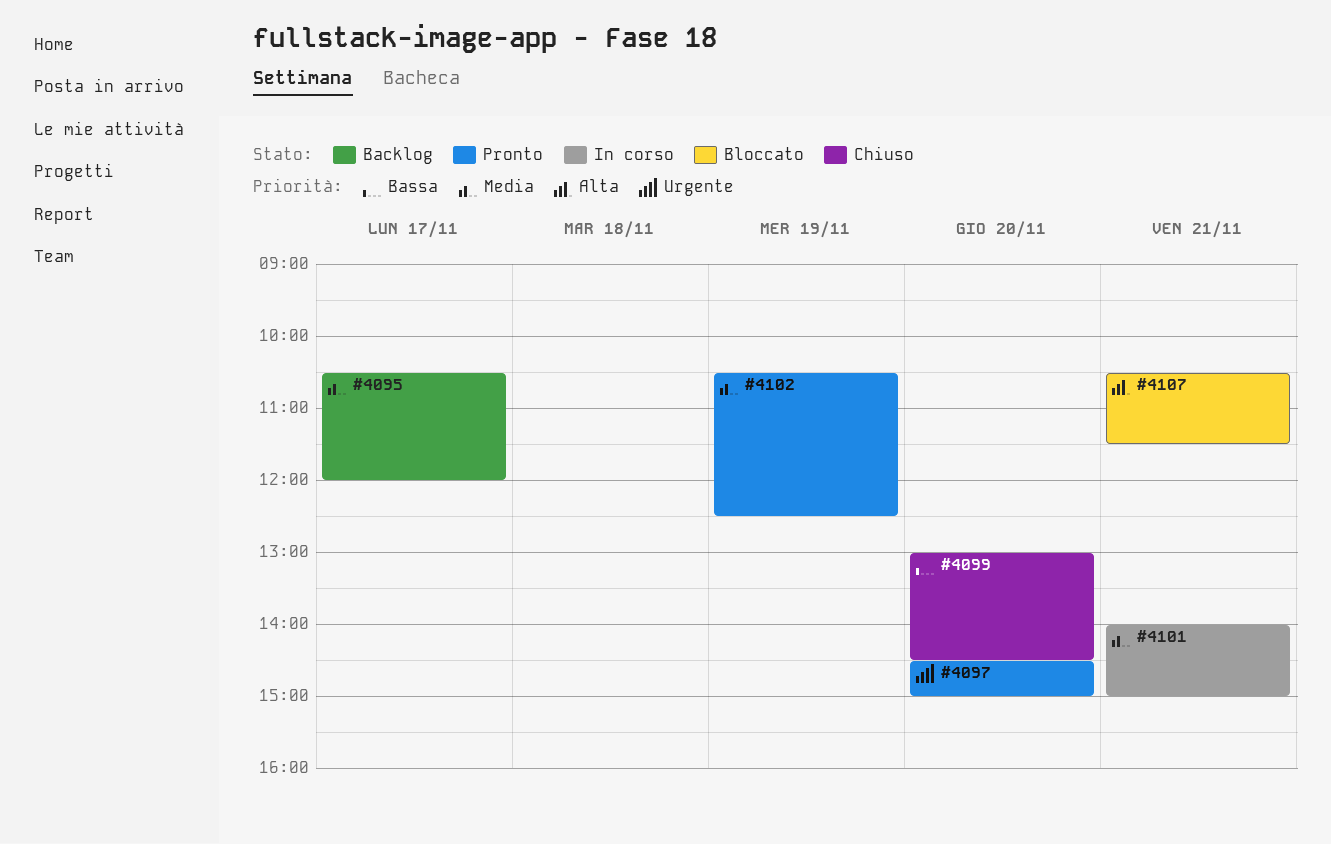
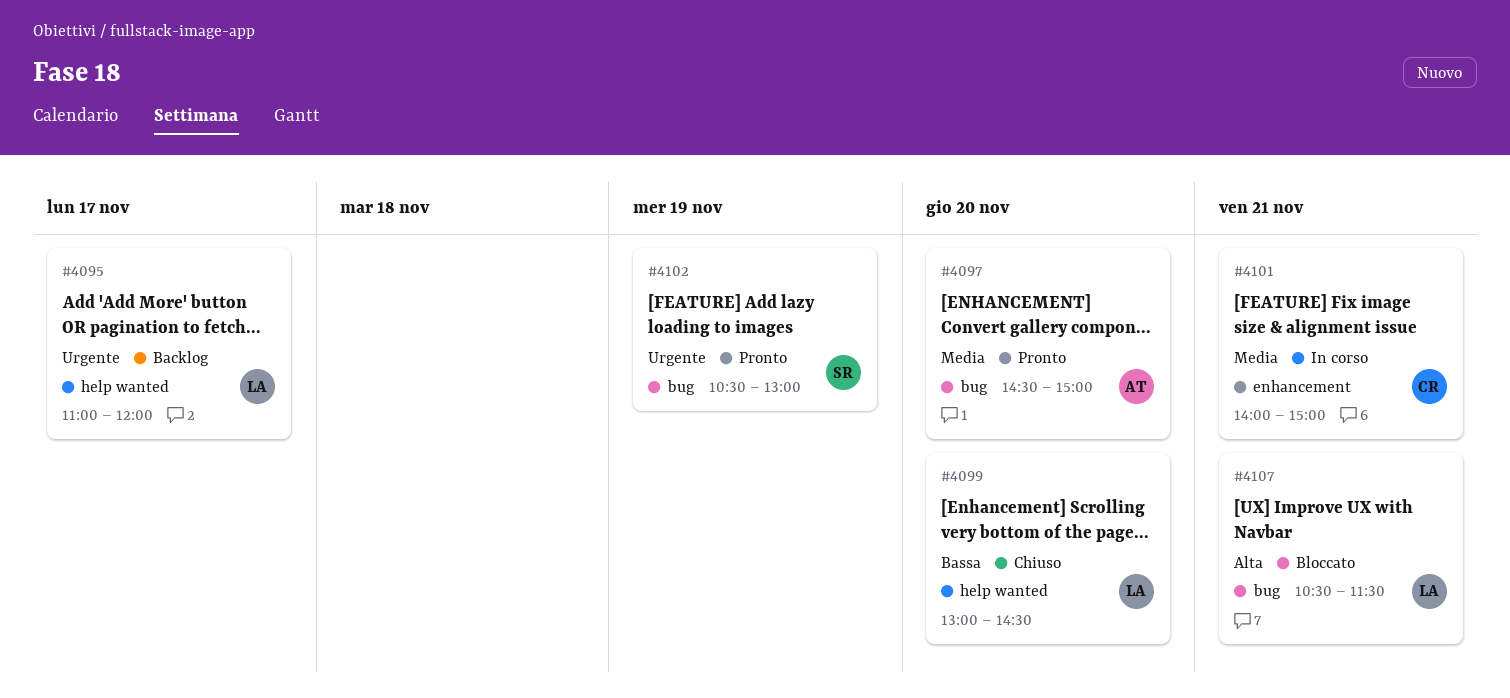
#4095, priority: Media -> Urgente
#4095, begins: 10:30 -> 11:00
#4097, priority: Urgente -> Media
#4102, priority: Media -> Urgente
#4102, ends: 12:30 -> 13:00

